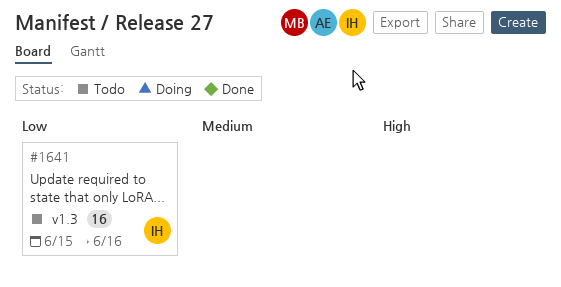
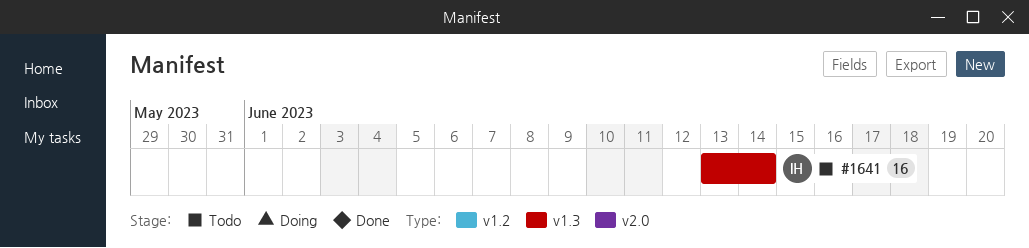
#1641, start: Jun 15 -> Jun 13
#1641, due: Jun 16 -> Jun 14

